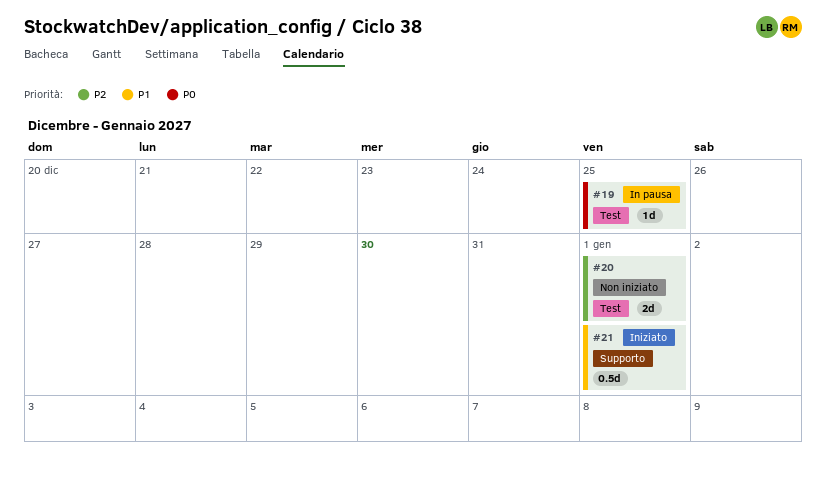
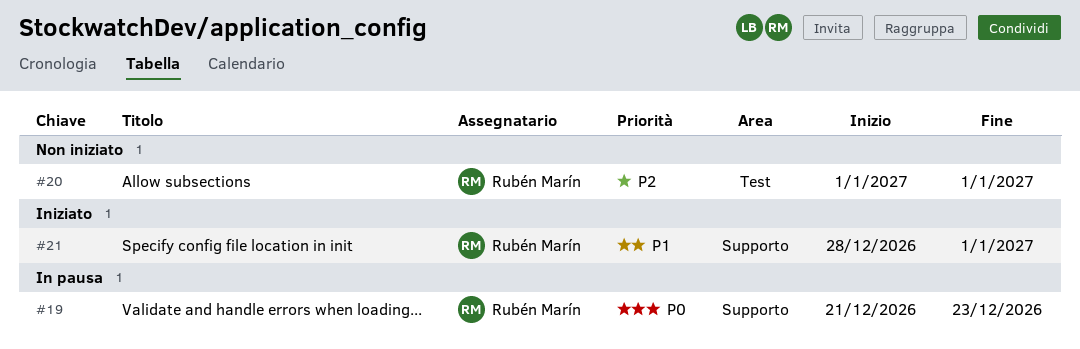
#19, label: Test -> Supporto
#19, due: Dec 25 -> Dec 23

